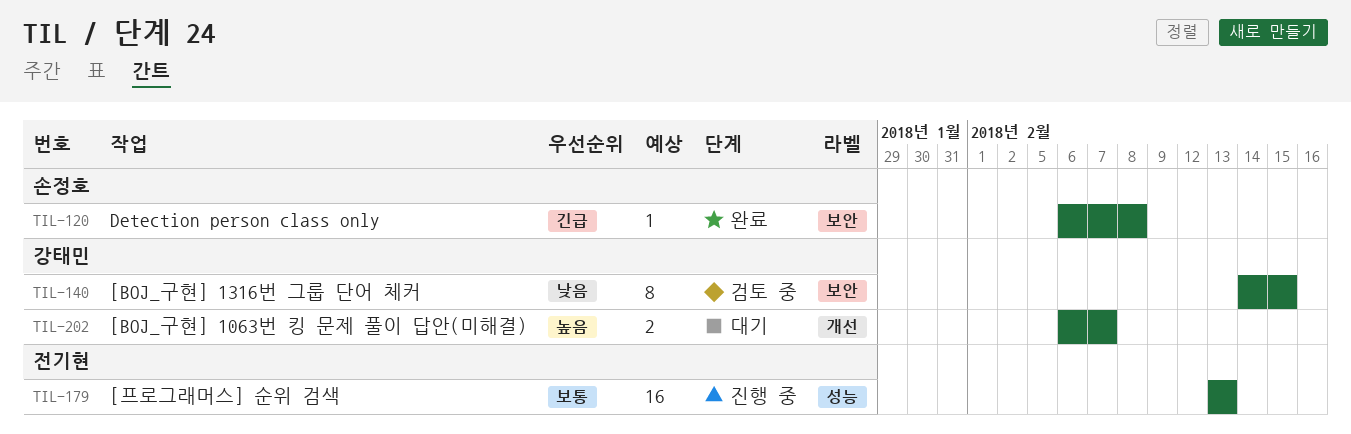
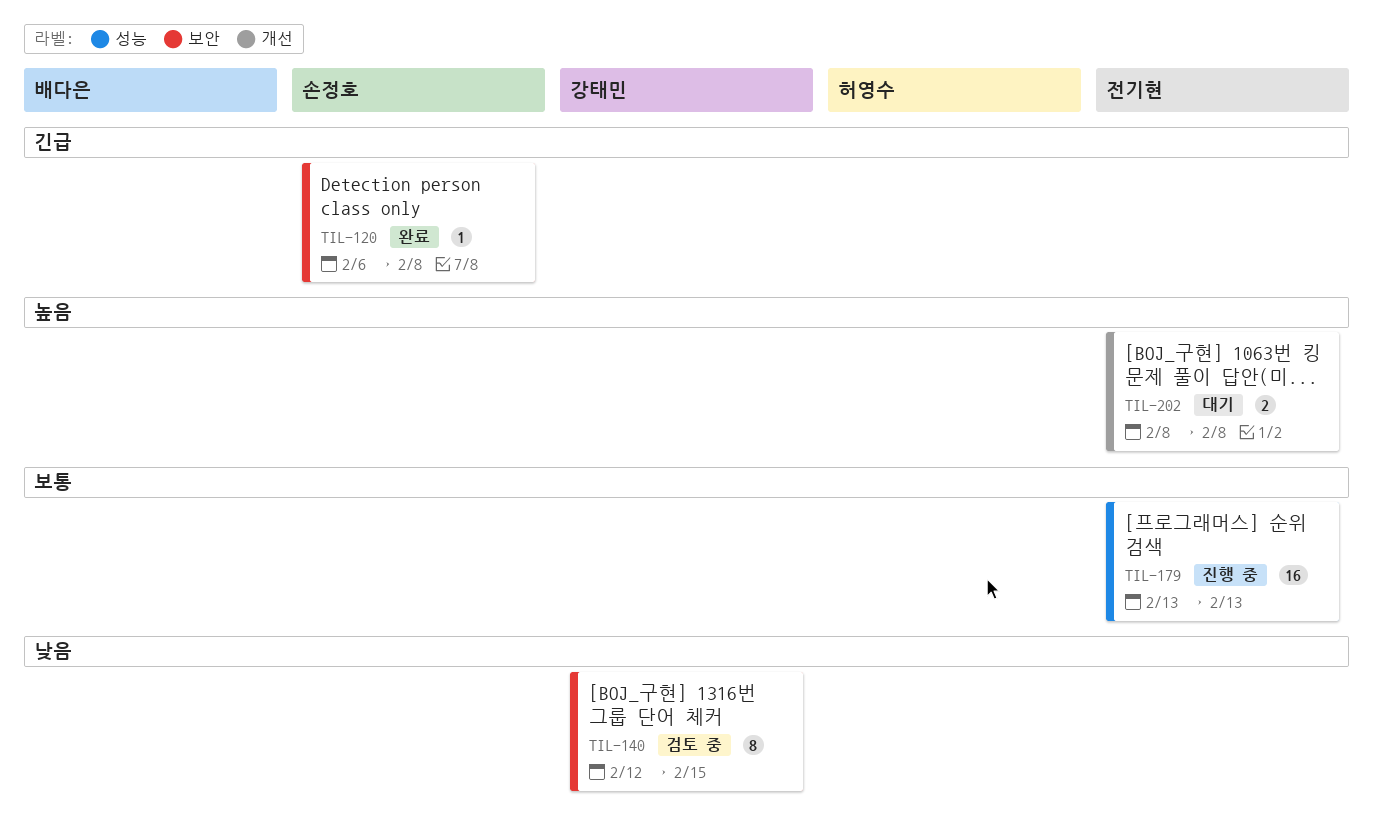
TIL-140, start: Feb 14 -> Feb 12
TIL-202, owner: 강태민 -> 전기현
TIL-202, start: Feb 6 -> Feb 8
TIL-202, due: Feb 7 -> Feb 8

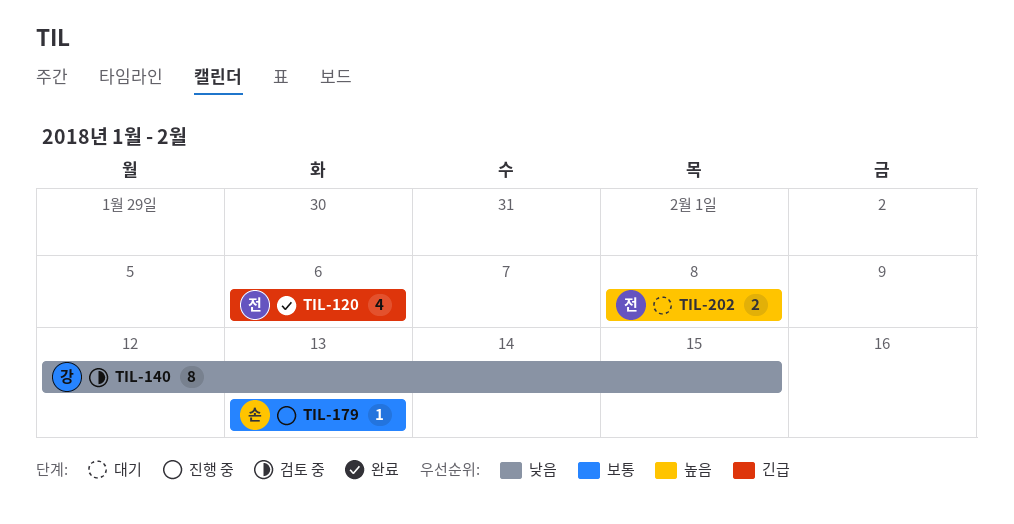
TIL-120, owner: 손정호 -> 전기현
TIL-120, estimate: 1 -> 4
TIL-120, due: Feb 8 -> Feb 6
TIL-179, owner: 전기현 -> 손정호
TIL-179, estimate: 16 -> 1

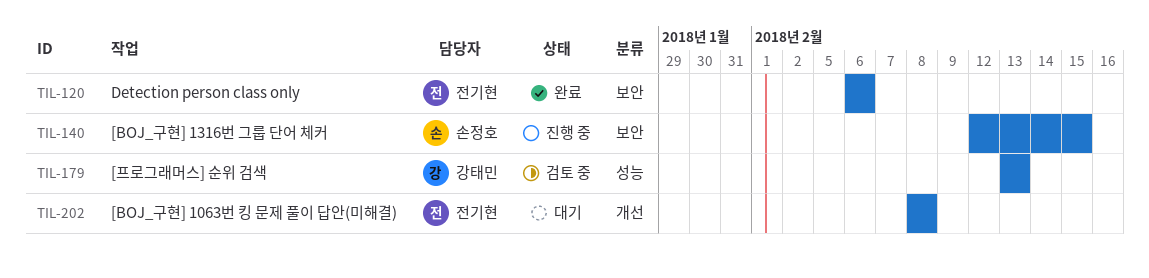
TIL-140, status: 검토 중 -> 진행 중
TIL-140, owner: 강태민 -> 손정호
TIL-179, status: 진행 중 -> 검토 중
TIL-179, owner: 손정호 -> 강태민

